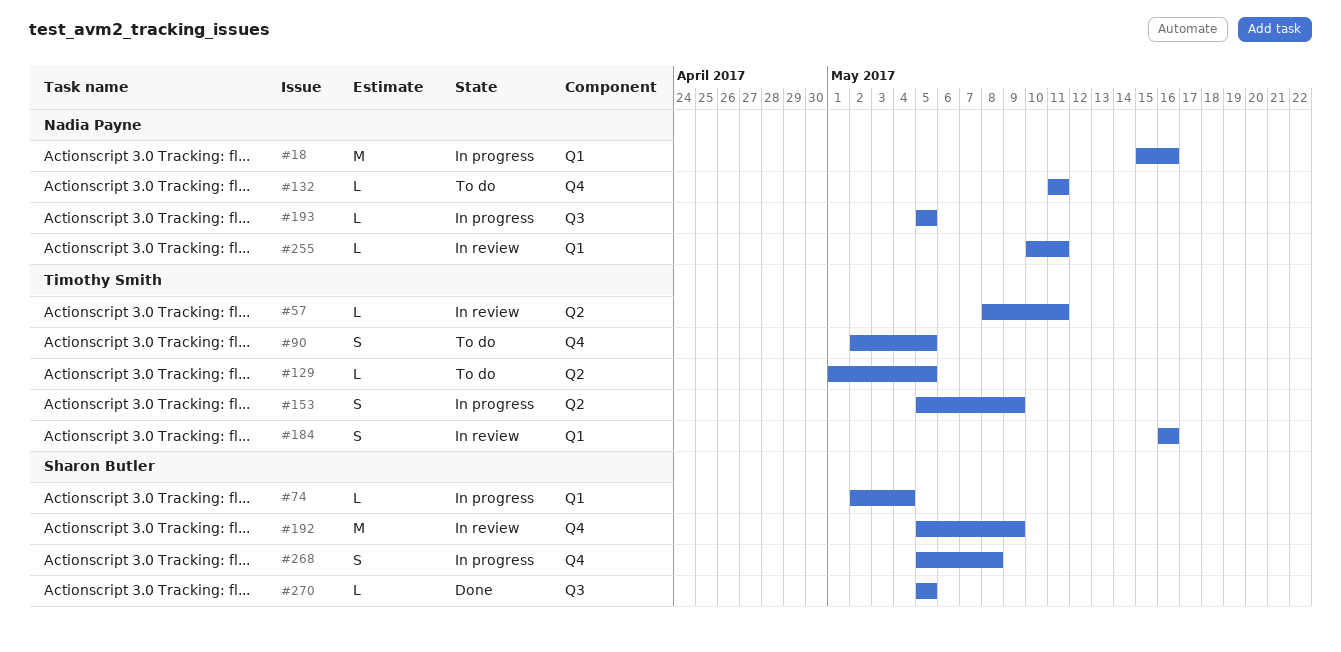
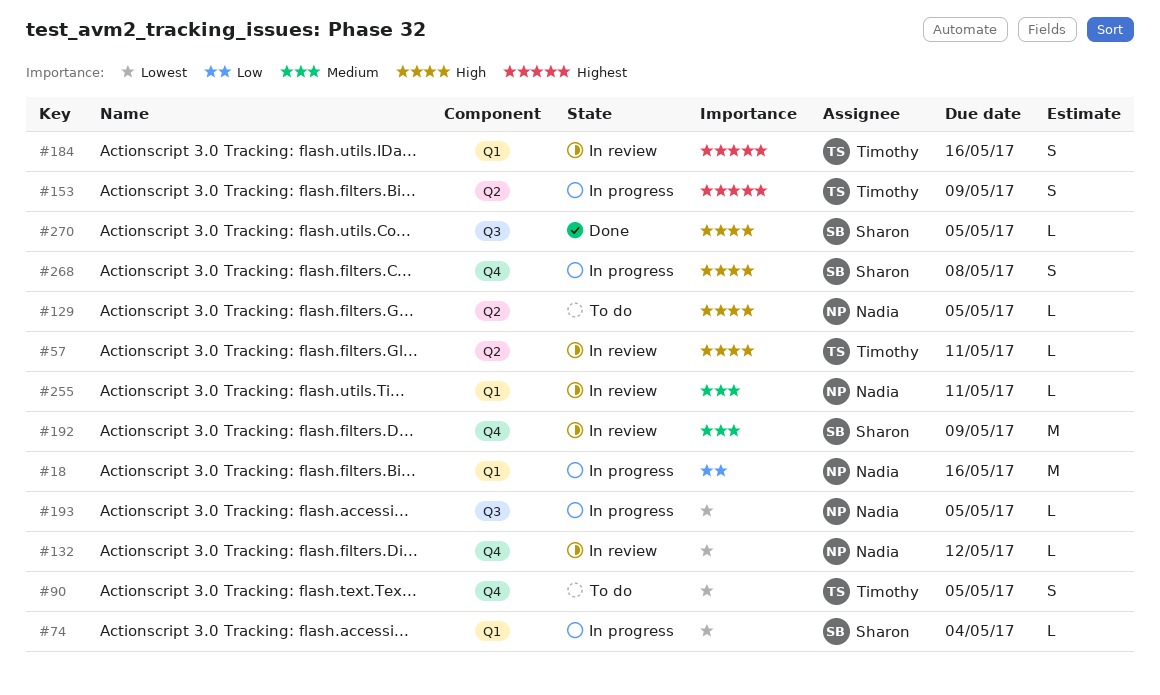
#129, owner: Timothy Smith -> Nadia Payne
#132, status: To do -> In review
#132, due: May 11 -> May 12

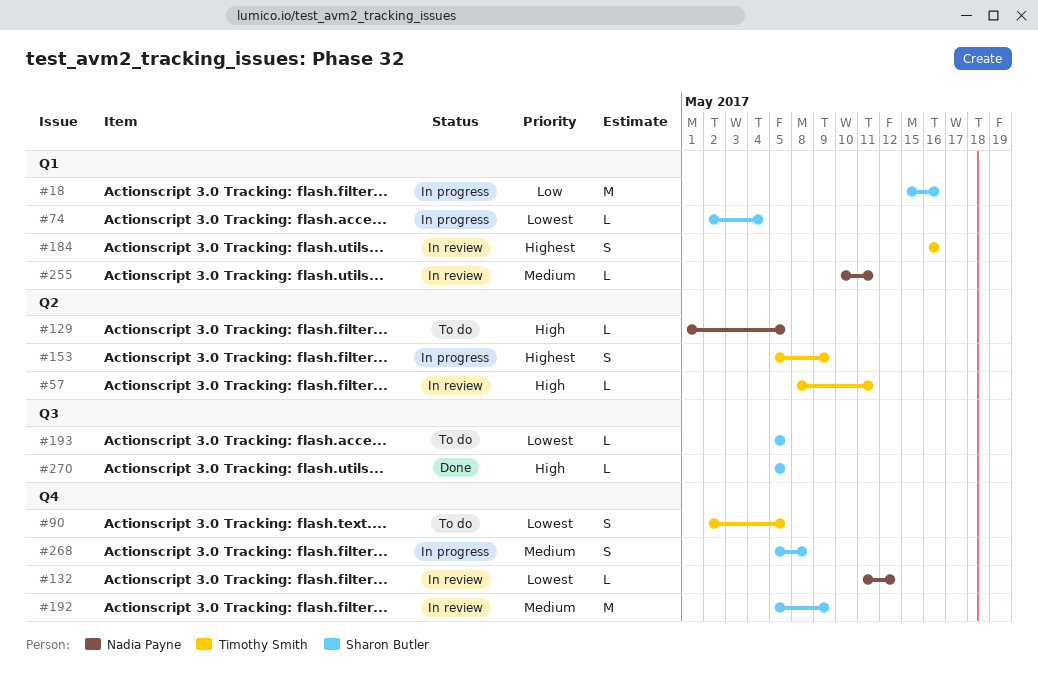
#18, owner: Nadia Payne -> Sharon Butler
#193, status: In progress -> To do
#193, owner: Nadia Payne -> Sharon Butler
#268, priority: High -> Medium

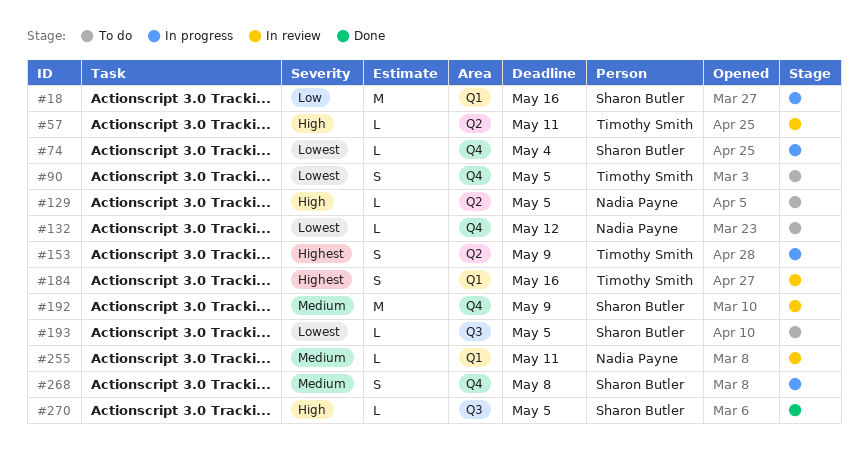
#74, label: Q1 -> Q4
#132, status: In review -> To do

